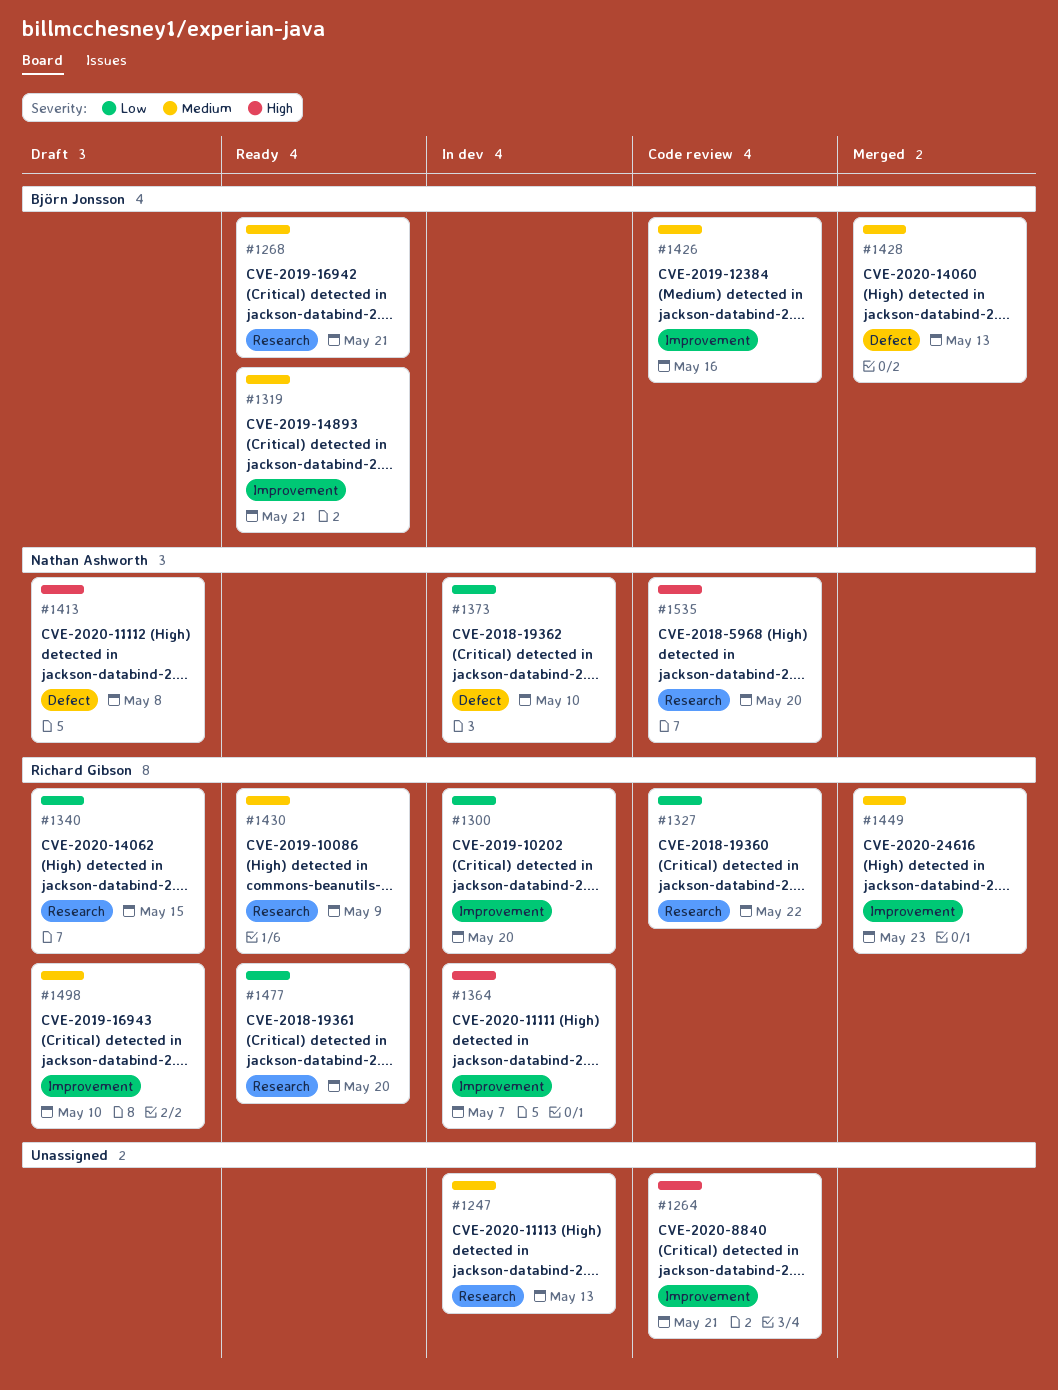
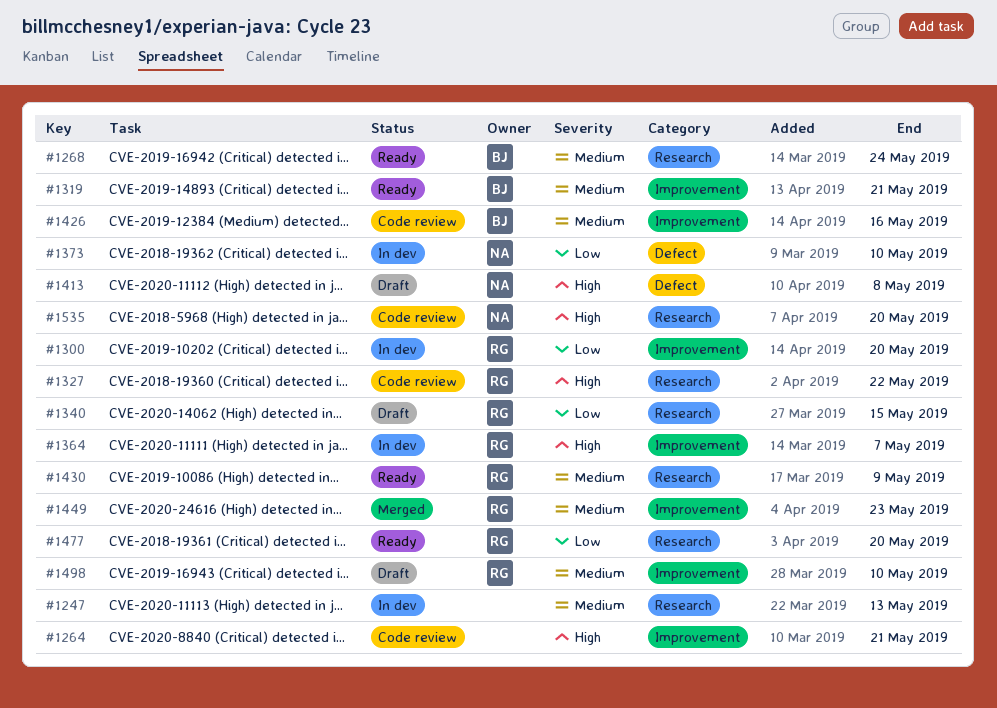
#1268, due: May 21 -> May 24
#1327, priority: Low -> High
#1428: present -> none

